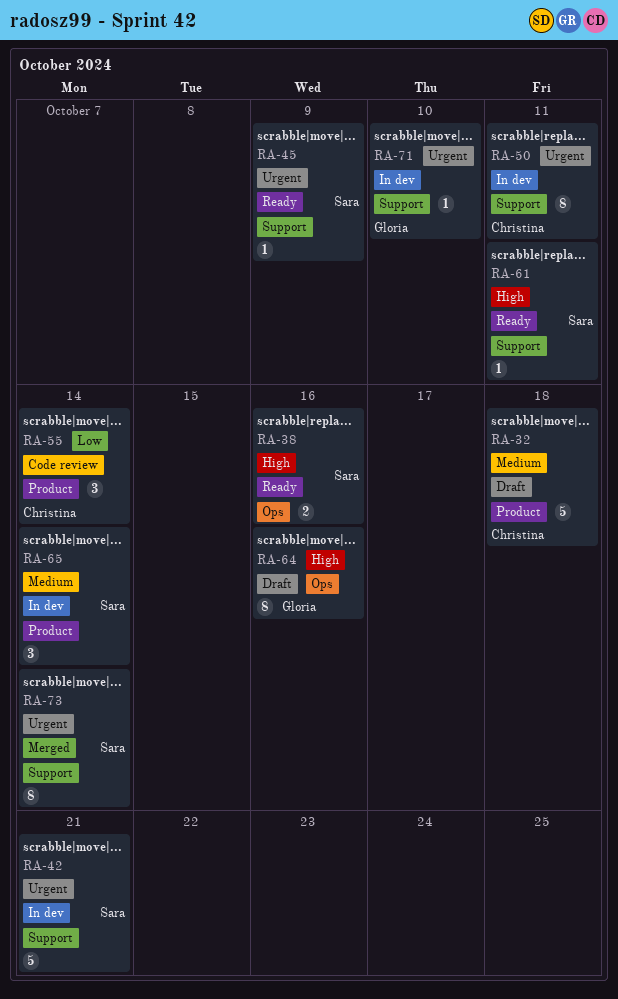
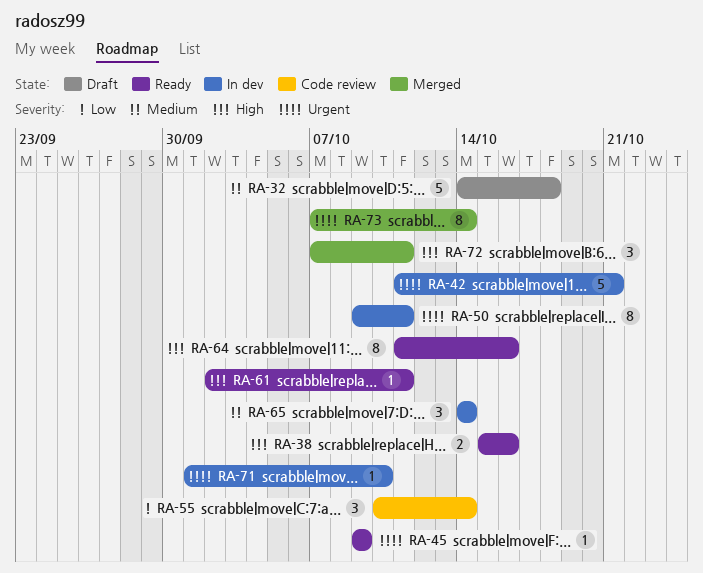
RA-64, status: Draft -> Ready
RA-72: none -> present

